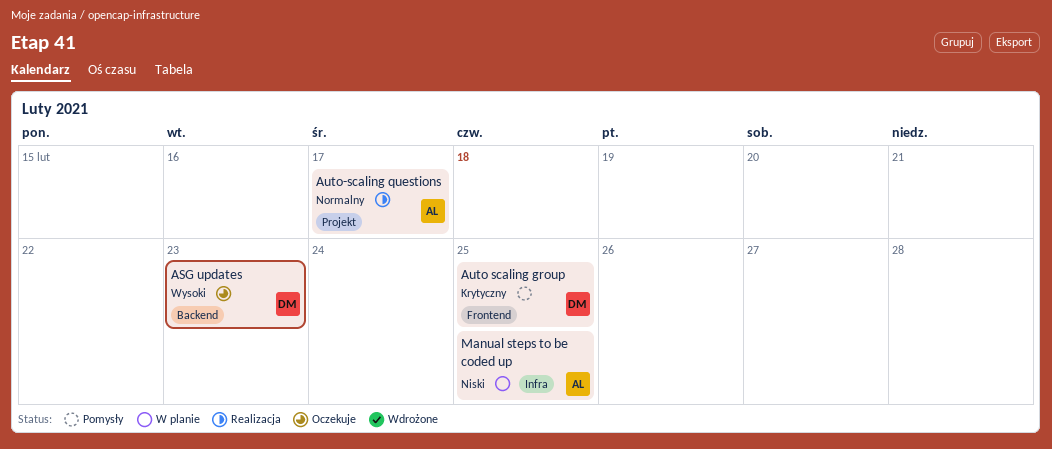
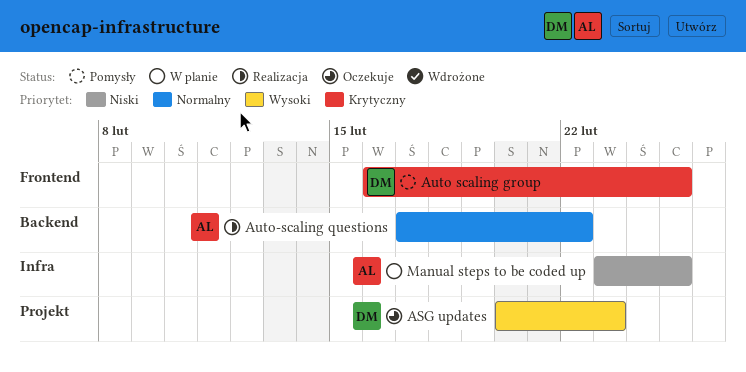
ASG updates, label: Backend -> Projekt
Auto-scaling questions, label: Projekt -> Backend
Auto-scaling questions, due: Feb 17 -> Feb 22

